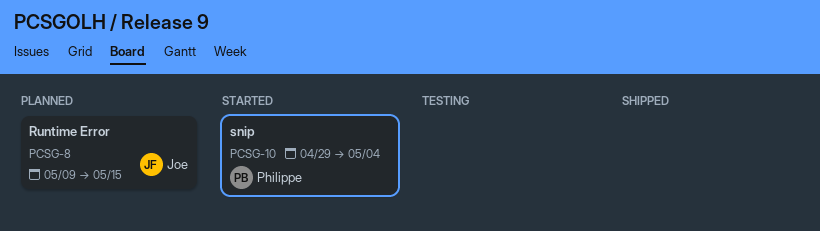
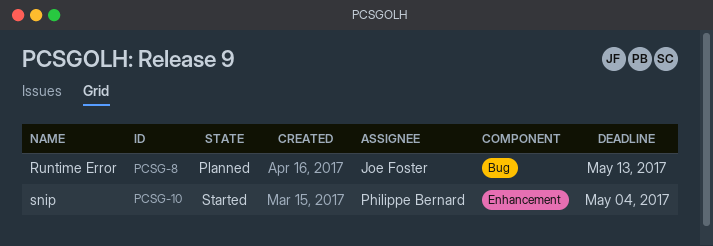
PCSG-8, due: May 15 -> May 13

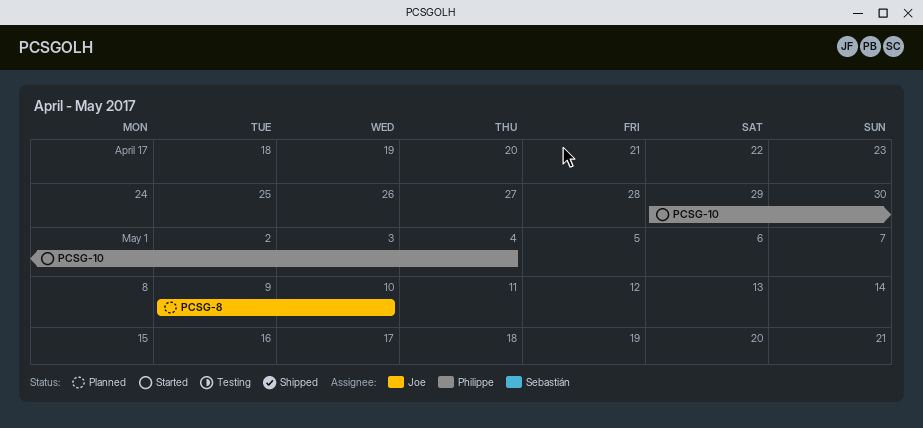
PCSG-8, due: May 13 -> May 10

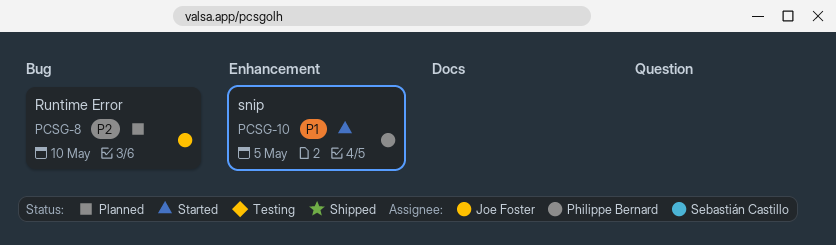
PCSG-10, due: May 4 -> May 5

